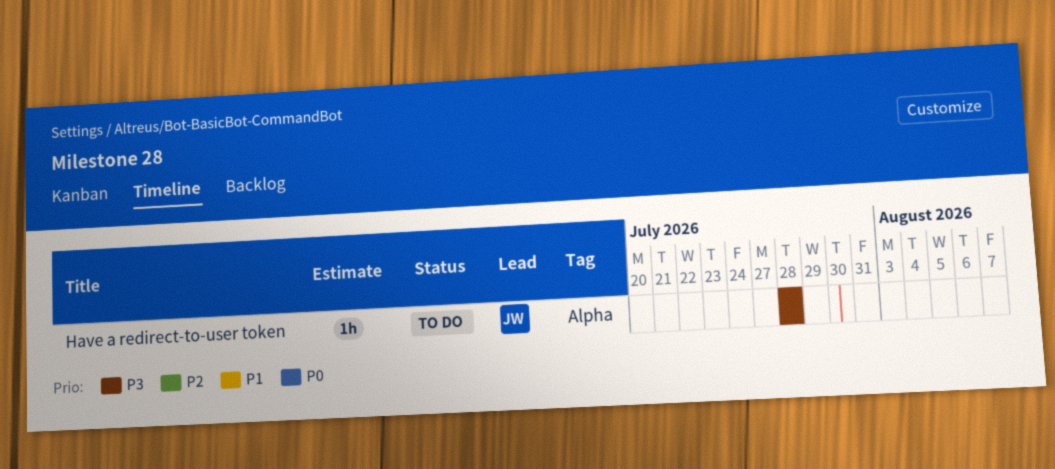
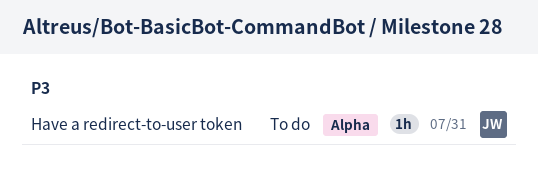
Have a redirect-to-user token, due: Jul 28 -> Jul 31

